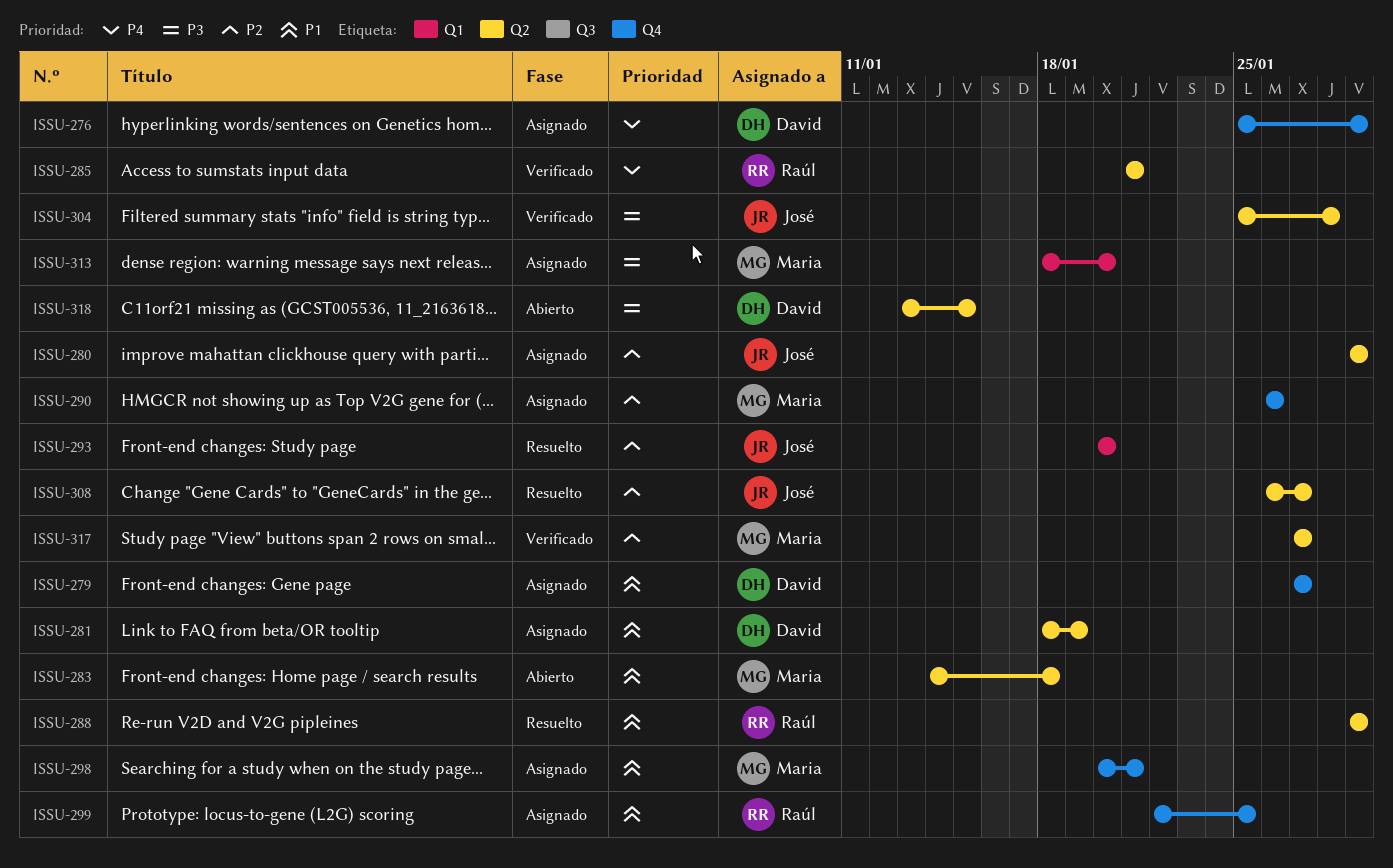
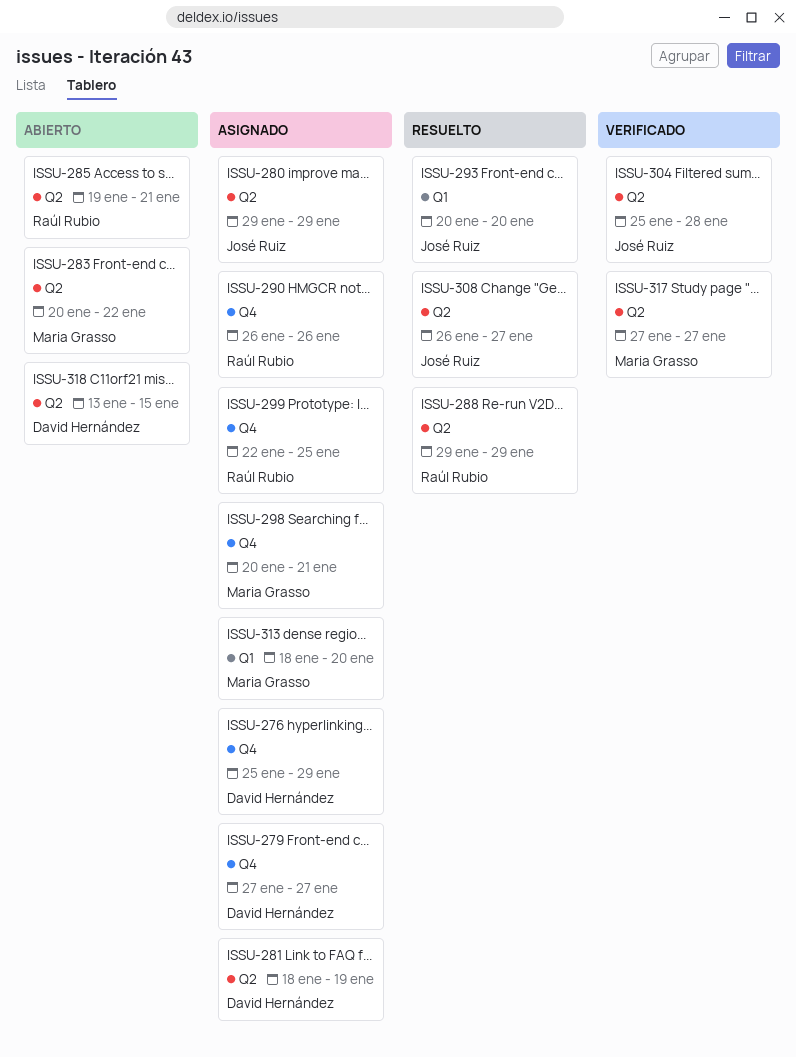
ISSU-283, start: Jan 14 -> Jan 20
ISSU-283, due: Jan 18 -> Jan 22
ISSU-285, status: Verificado -> Abierto
ISSU-285, start: Jan 21 -> Jan 19
ISSU-290, owner: Maria Grasso -> Raúl Rubio

